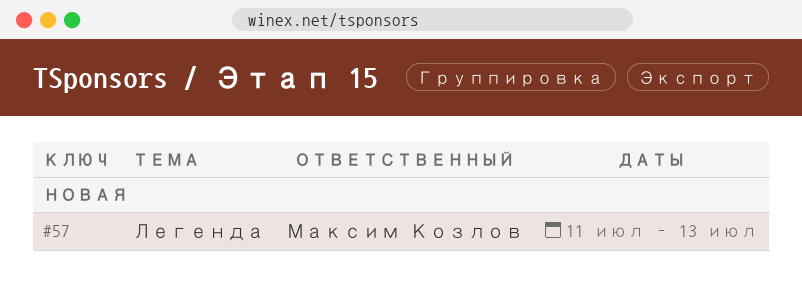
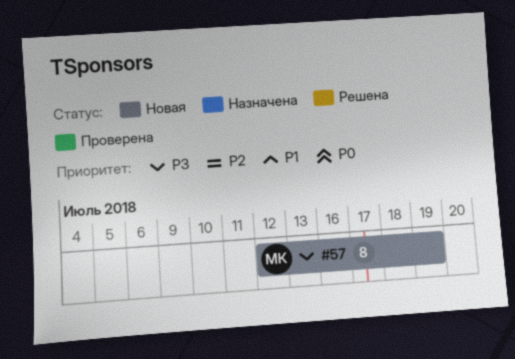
#57, start: Jul 11 -> Jul 12
#57, due: Jul 13 -> Jul 19

